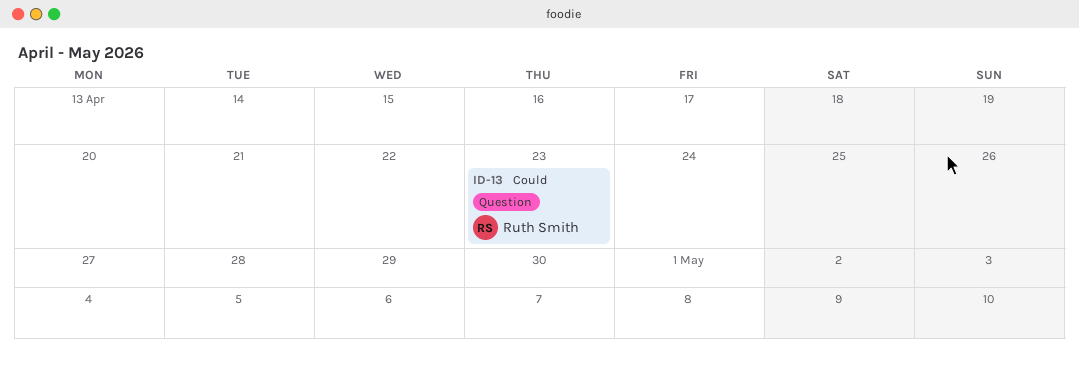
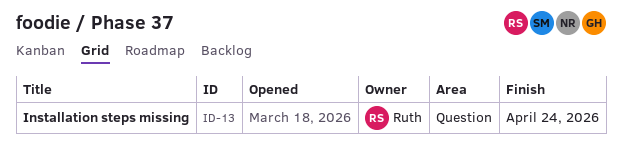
ID-13, due: Apr 23 -> Apr 24

